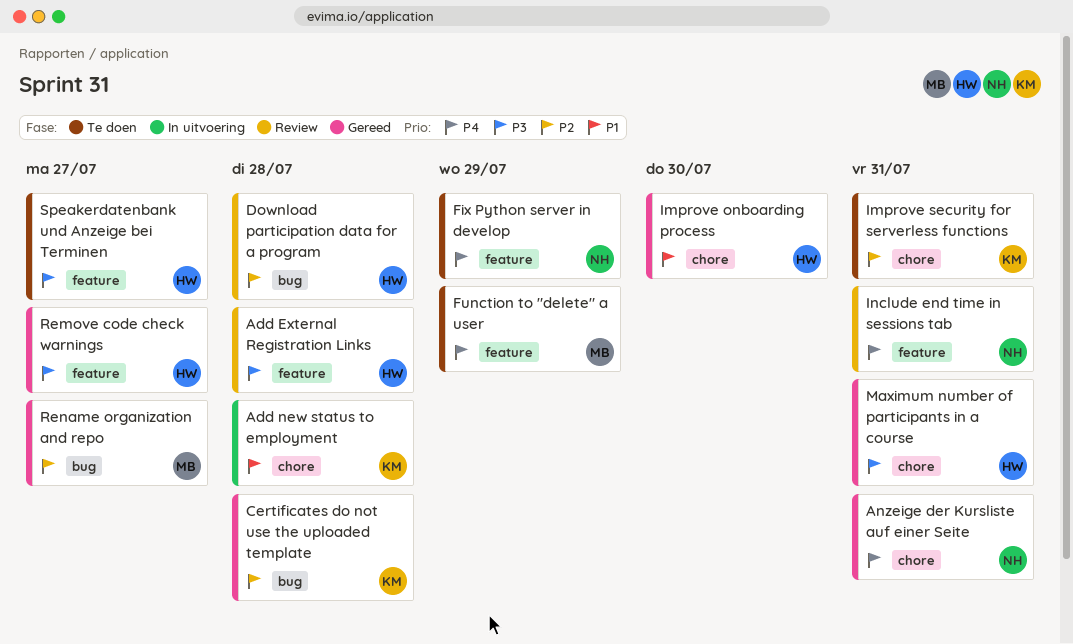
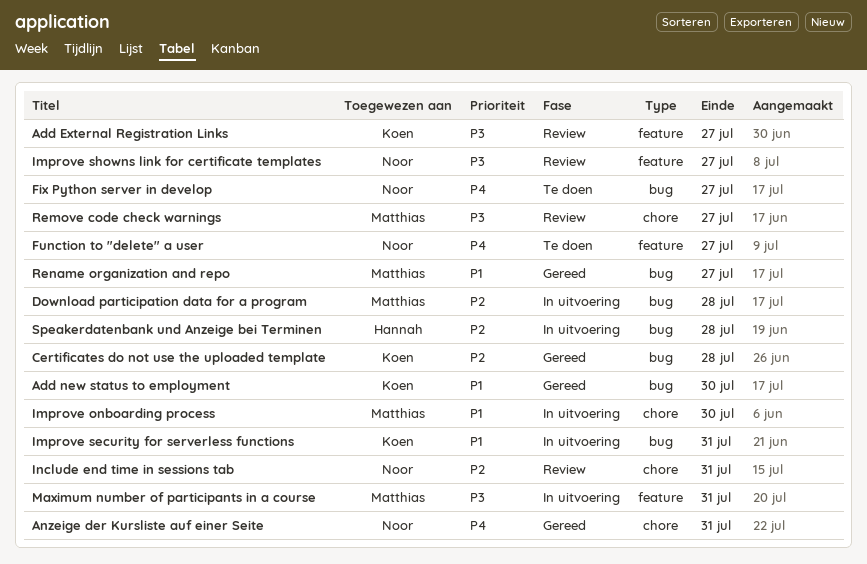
Add External Registration Links, owner: Hannah -> Koen
Add External Registration Links, due: Jul 28 -> Jul 27
Add new status to employment, status: In uitvoering -> Gereed
Add new status to employment, label: chore -> bug
Add new status to employment, due: Jul 28 -> Jul 30
Download participation data for a program, status: Review -> In uitvoering
Download participation data for a program, owner: Hannah -> Matthias
Fix Python server in develop, label: feature -> bug
Fix Python server in develop, due: Jul 29 -> Jul 27
Function to "delete" a user, owner: Matthias -> Noor
Function to "delete" a user, due: Jul 29 -> Jul 27
Improve onboarding process, status: Gereed -> In uitvoering
Improve onboarding process, owner: Hannah -> Matthias
Improve security for serverless functions, status: Te doen -> In uitvoering
Improve security for serverless functions, priority: P2 -> P1
Improve security for serverless functions, label: chore -> bug
Improve showns link for certificate templates: none -> present
Include end time in sessions tab, priority: P4 -> P2
Include end time in sessions tab, label: feature -> chore
Maximum number of participants in a course, status: Gereed -> In uitvoering
Maximum number of participants in a course, owner: Hannah -> Matthias
Maximum number of participants in a course, label: chore -> feature
Remove code check warnings, status: Gereed -> Review
Remove code check warnings, owner: Hannah -> Matthias
Remove code check warnings, label: feature -> chore
Rename organization and repo, priority: P2 -> P1
Speakerdatenbank und Anzeige bei Terminen, status: Te doen -> In uitvoering
Speakerdatenbank und Anzeige bei Terminen, priority: P3 -> P2
Speakerdatenbank und Anzeige bei Terminen, label: feature -> bug
Speakerdatenbank und Anzeige bei Terminen, due: Jul 27 -> Jul 28

